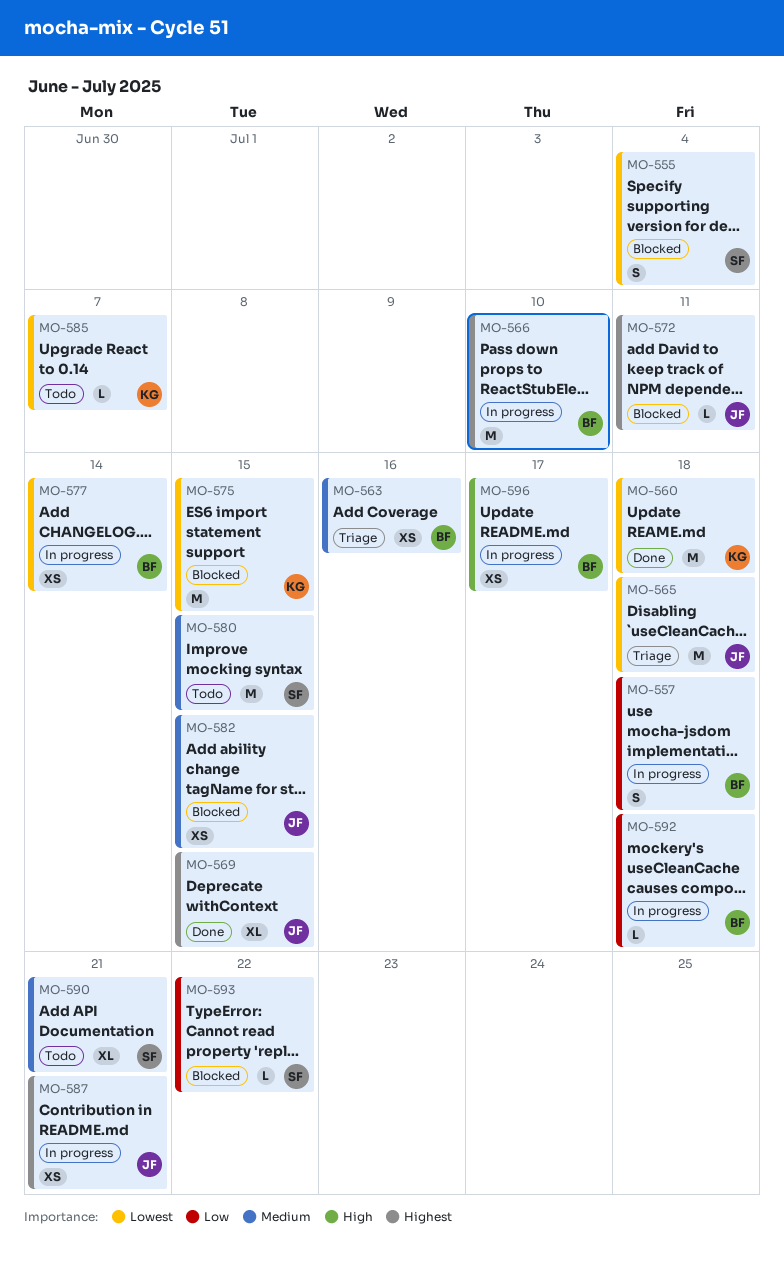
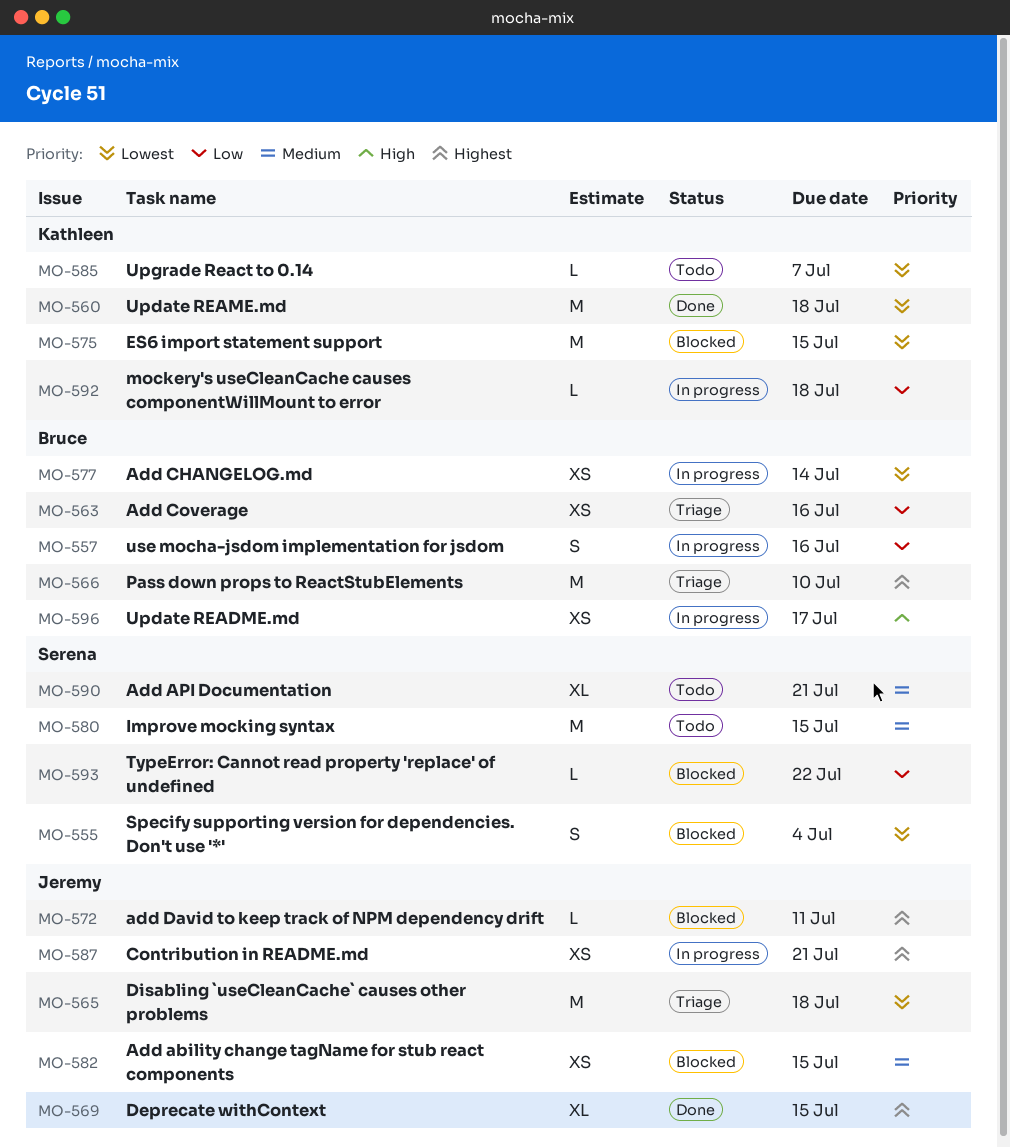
MO-557, due: Jul 18 -> Jul 16
MO-563, priority: Medium -> Low
MO-566, status: In progress -> Triage
MO-592, owner: Bruce -> Kathleen

